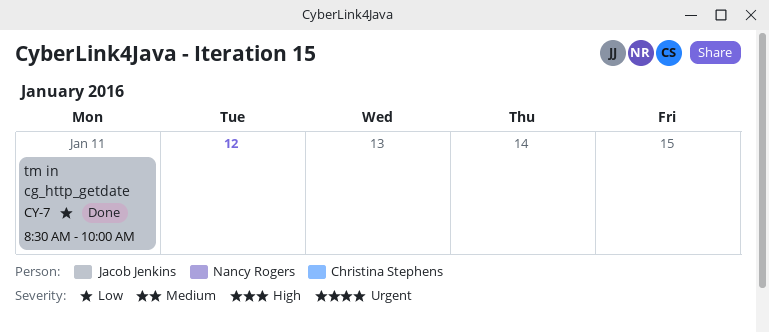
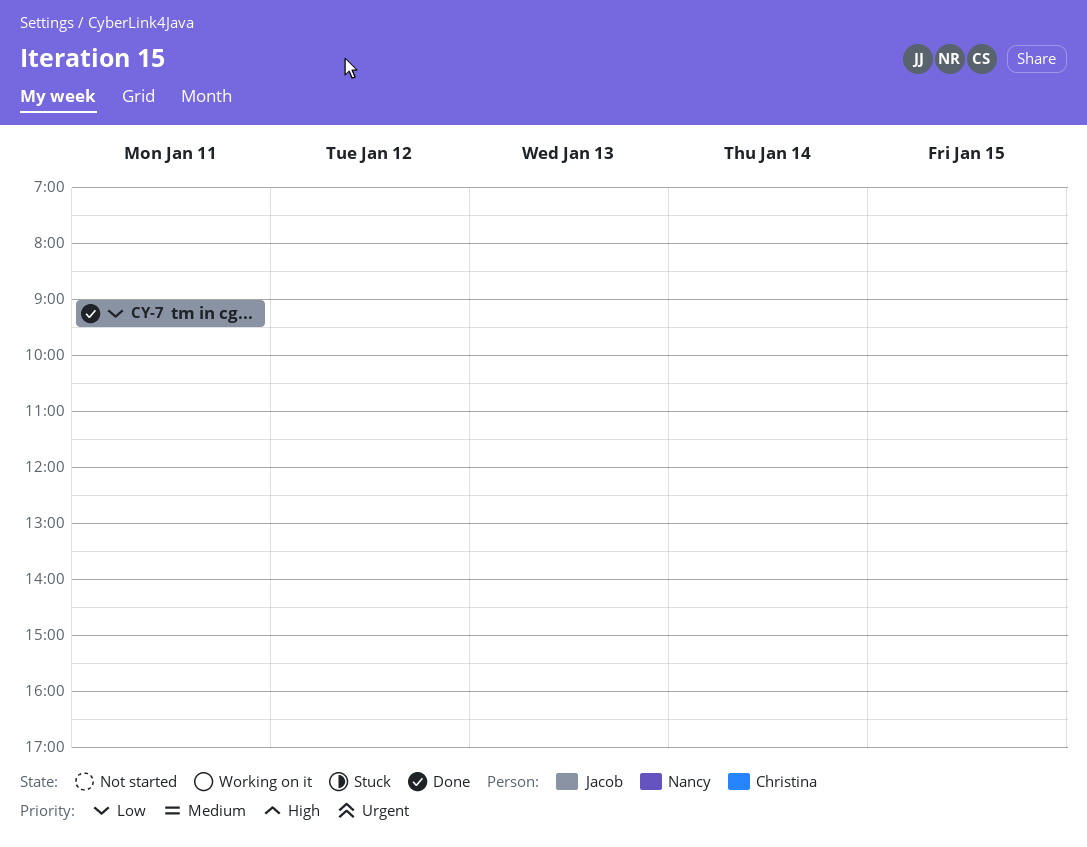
CY-7, begins: 08:30 -> 09:00
CY-7, ends: 10:00 -> 09:30

